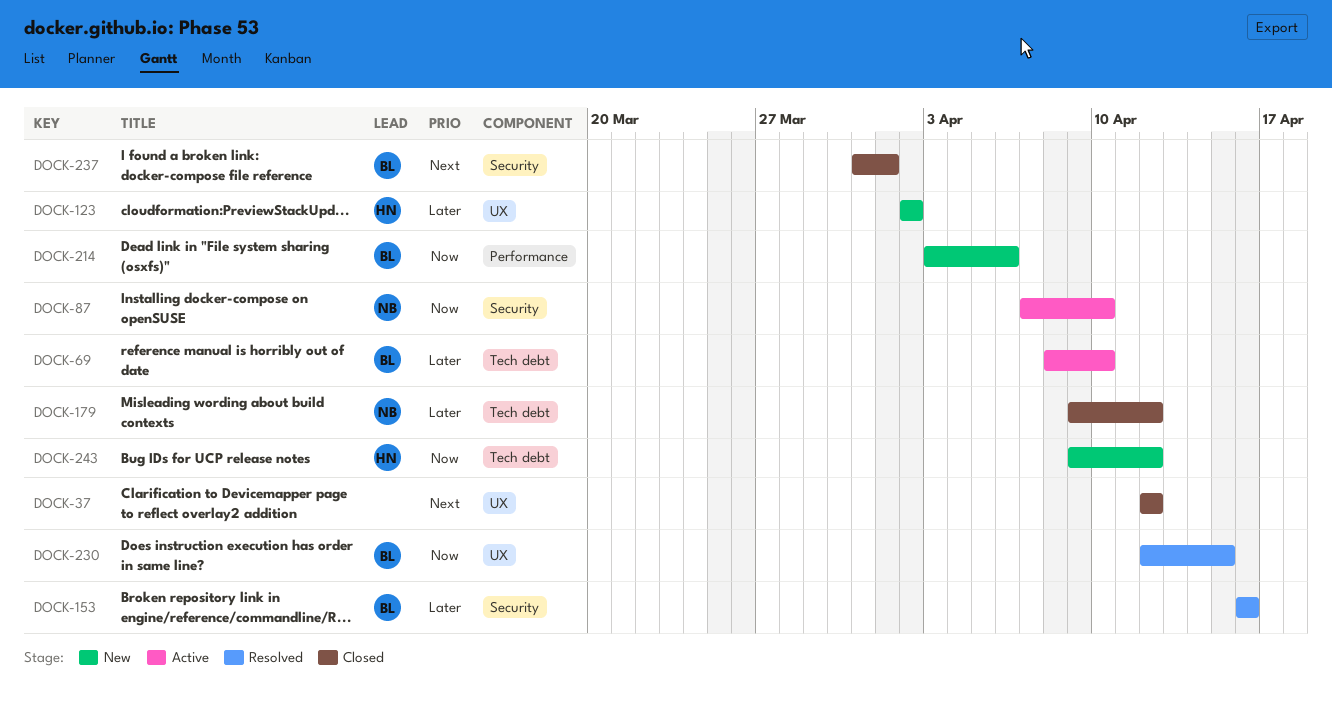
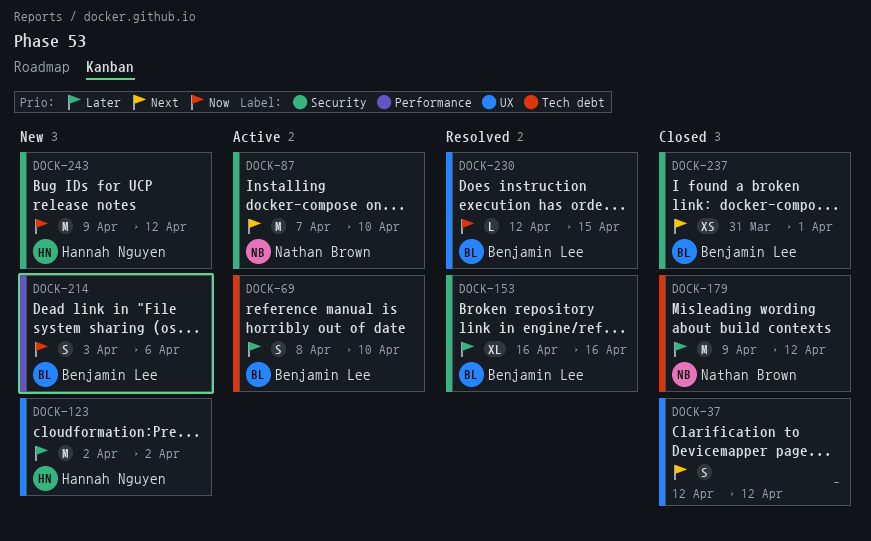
DOCK-87, priority: Now -> Next
DOCK-243, label: Tech debt -> Security

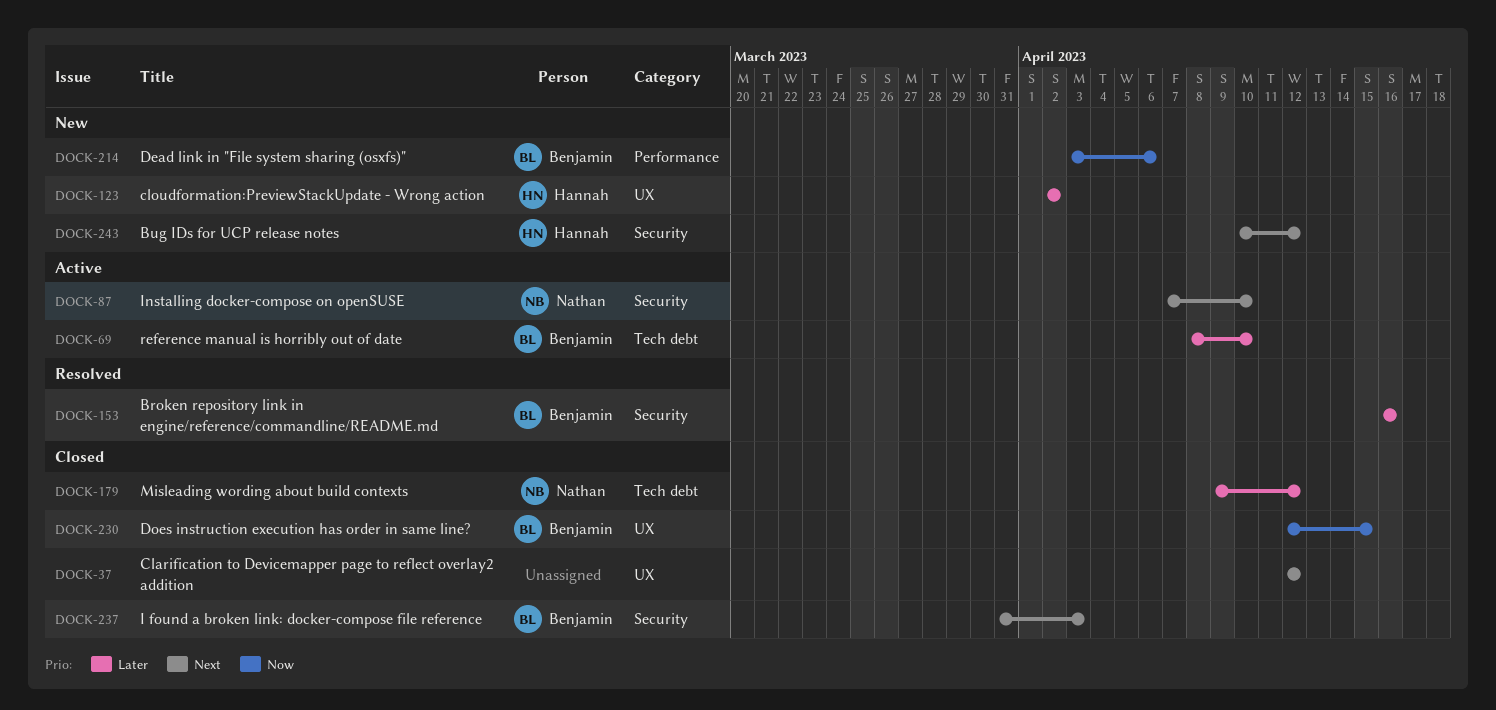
DOCK-230, status: Resolved -> Closed
DOCK-237, due: Apr 1 -> Apr 3
DOCK-243, priority: Now -> Next
DOCK-243, start: Apr 9 -> Apr 10

